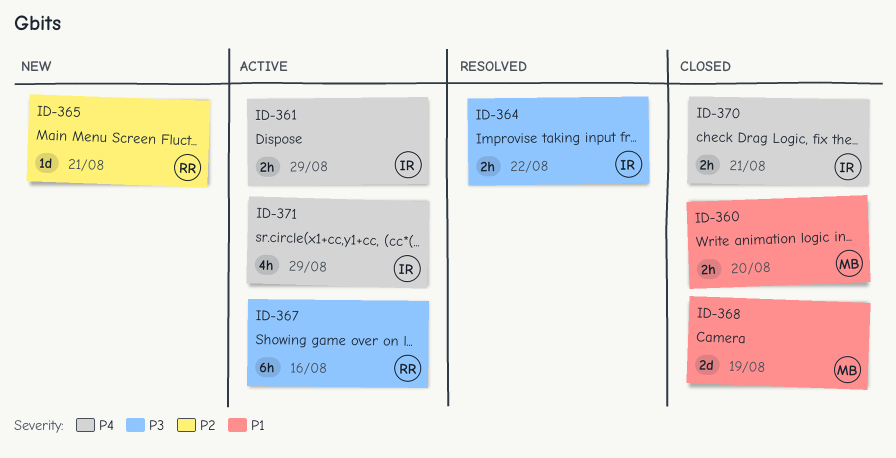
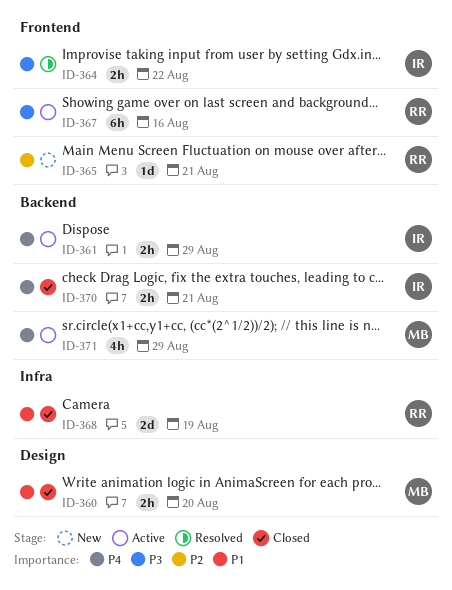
ID-368, owner: MB -> RR
ID-371, owner: IR -> MB

